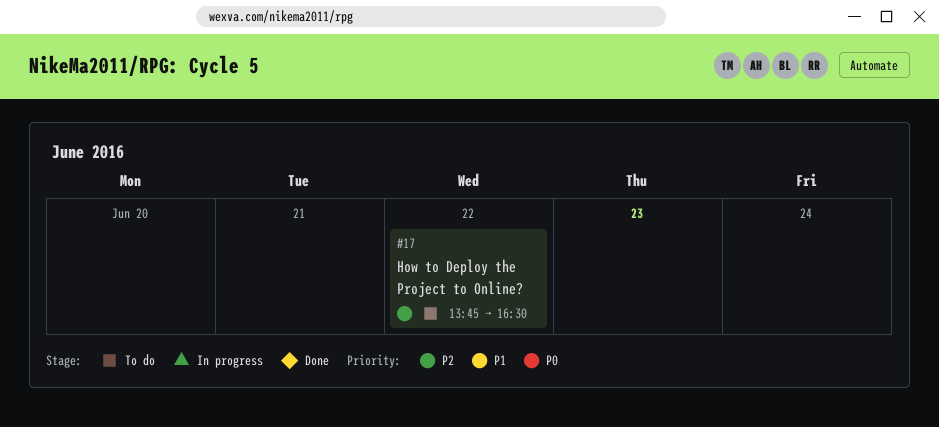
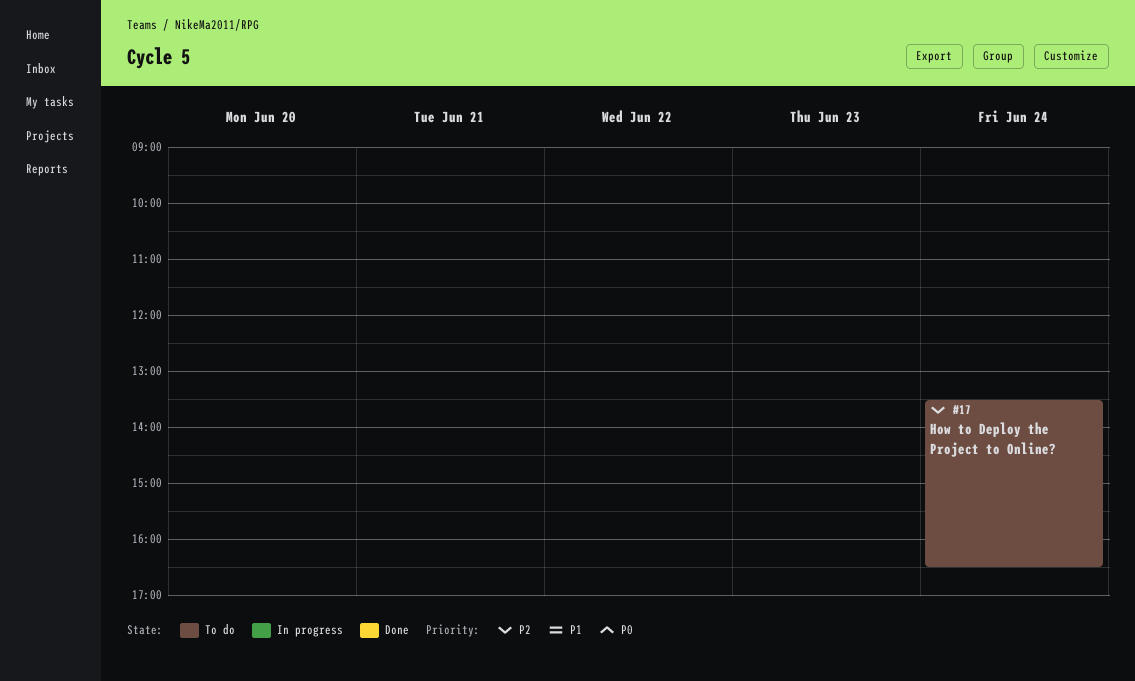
#17, day: Jun 22 -> Jun 24
#17, begins: 13:45 -> 13:30

